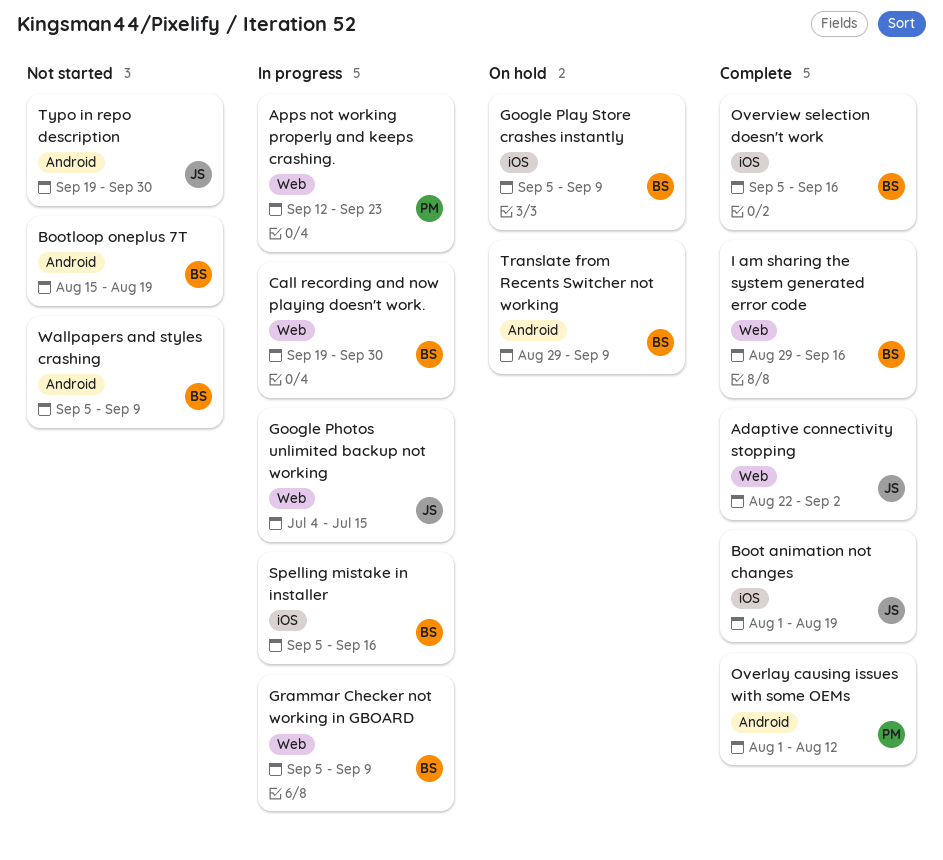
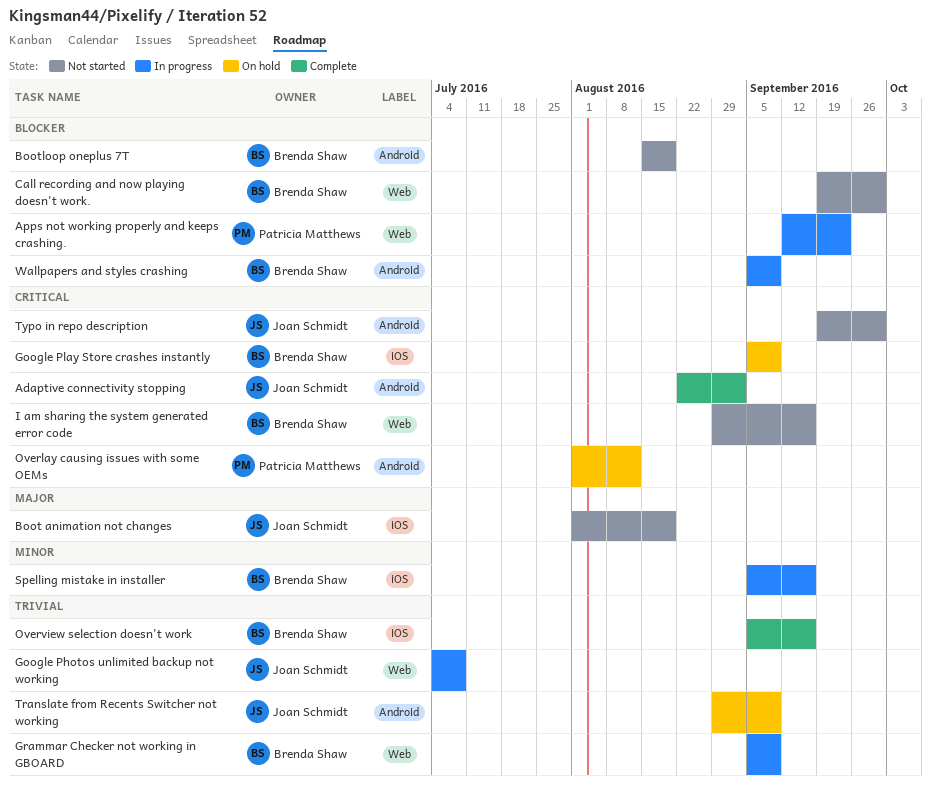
Adaptive connectivity stopping, label: Web -> Android
Boot animation not changes, status: Complete -> Not started
Call recording and now playing doesn't work., status: In progress -> Not started
Google Photos unlimited backup not working, due: Jul 15 -> Jul 8
I am sharing the system generated error code, status: Complete -> Not started
Overlay causing issues with some OEMs, status: Complete -> On hold
Translate from Recents Switcher not working, owner: Brenda Shaw -> Joan Schmidt
Wallpapers and styles crashing, status: Not started -> In progress

